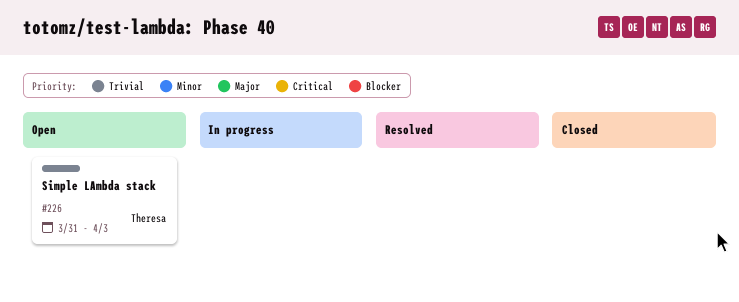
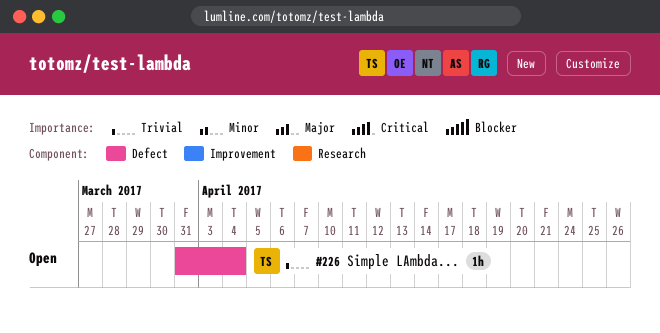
#226, due: Apr 3 -> Apr 4

